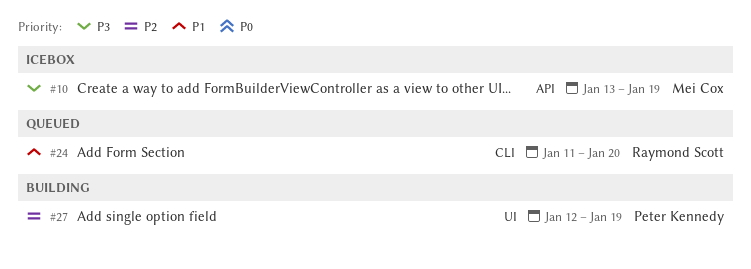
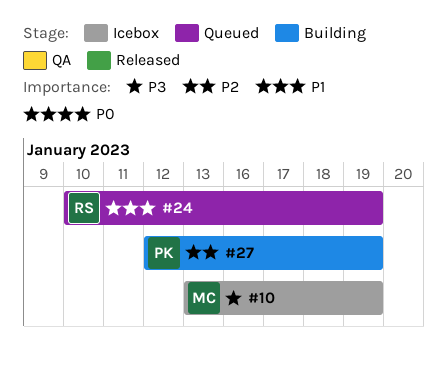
#24, start: Jan 11 -> Jan 10
#24, due: Jan 20 -> Jan 19

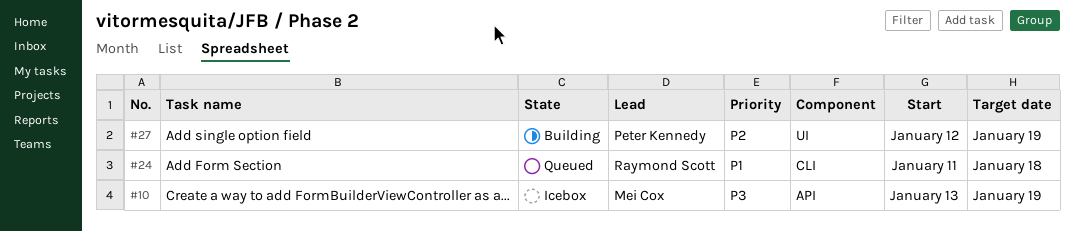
#24, start: Jan 10 -> Jan 11
#24, due: Jan 19 -> Jan 18

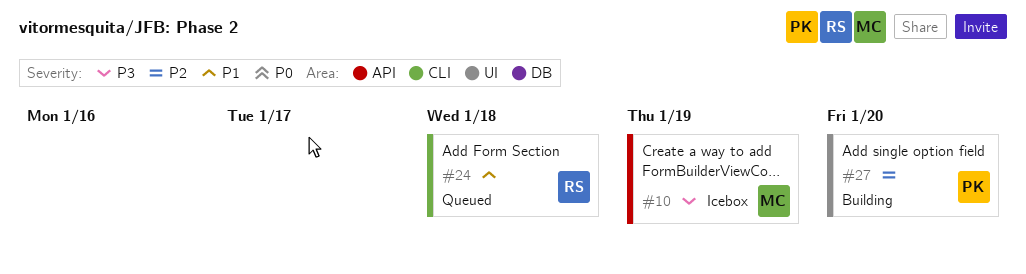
#27, due: Jan 19 -> Jan 20

